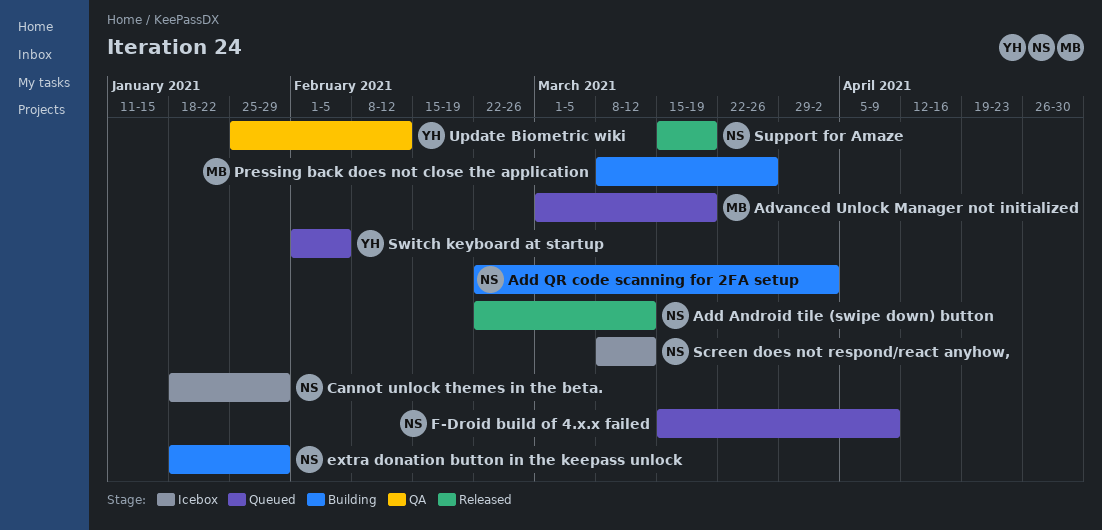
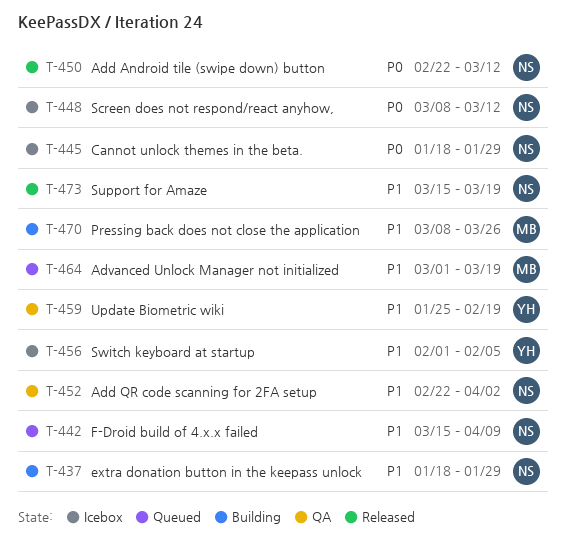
Add QR code scanning for 2FA setup, status: Building -> QA
Switch keyboard at startup, status: Queued -> Icebox
Update Biometric wiki, due: Feb 12 -> Feb 19

